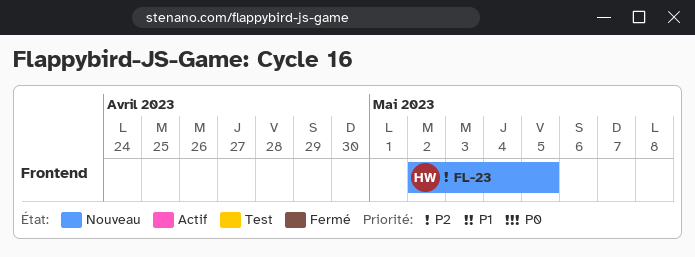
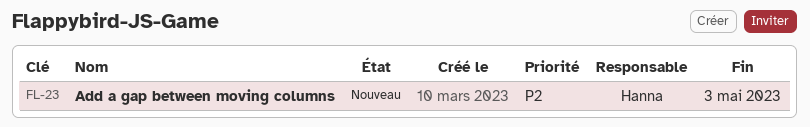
FL-23, due: May 5 -> May 3

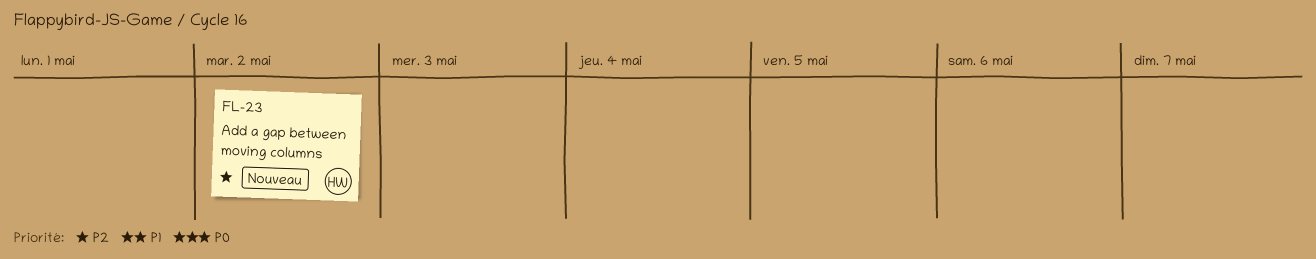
FL-23, due: May 3 -> May 2

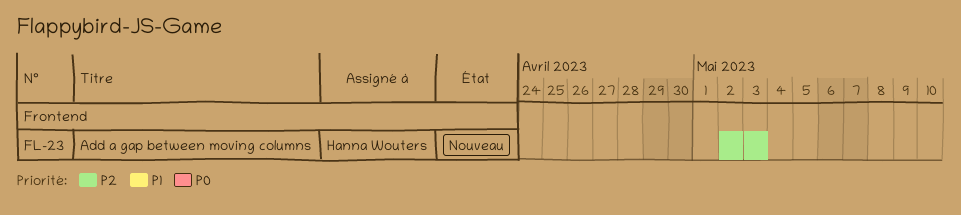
FL-23, due: May 2 -> May 3

